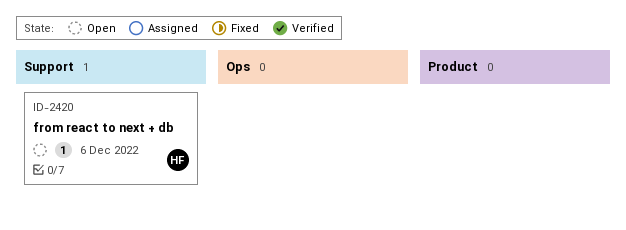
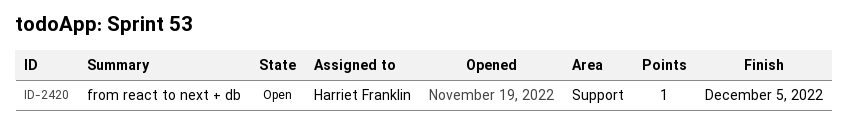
ID-2420, due: Dec 6 -> Dec 5

